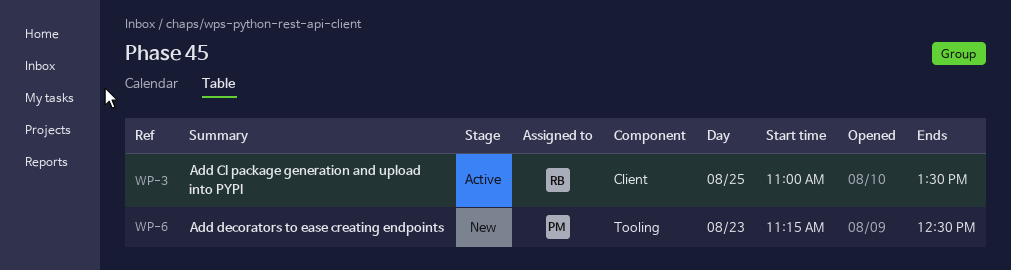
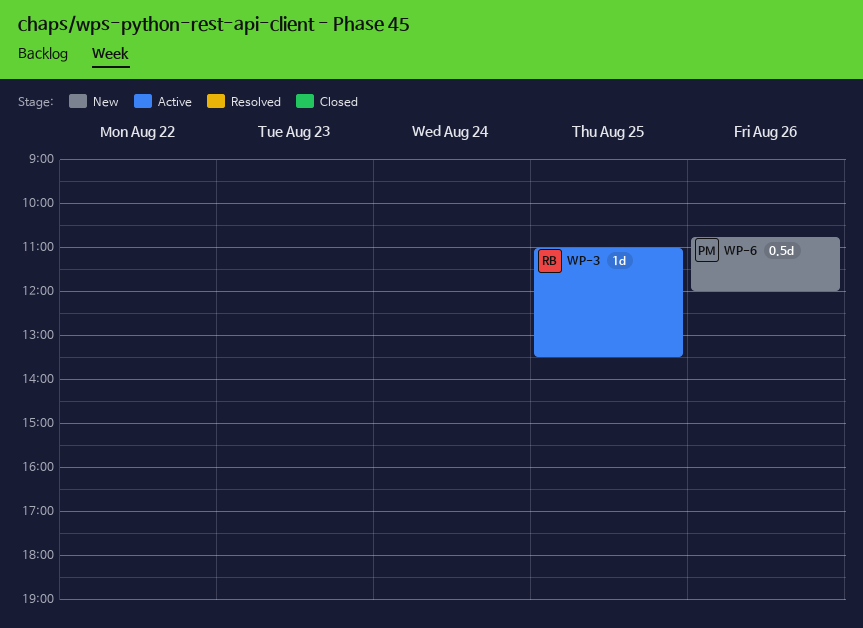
WP-6, day: Aug 23 -> Aug 26
WP-6, begins: 11:15 -> 10:45
WP-6, ends: 12:30 -> 12:00

